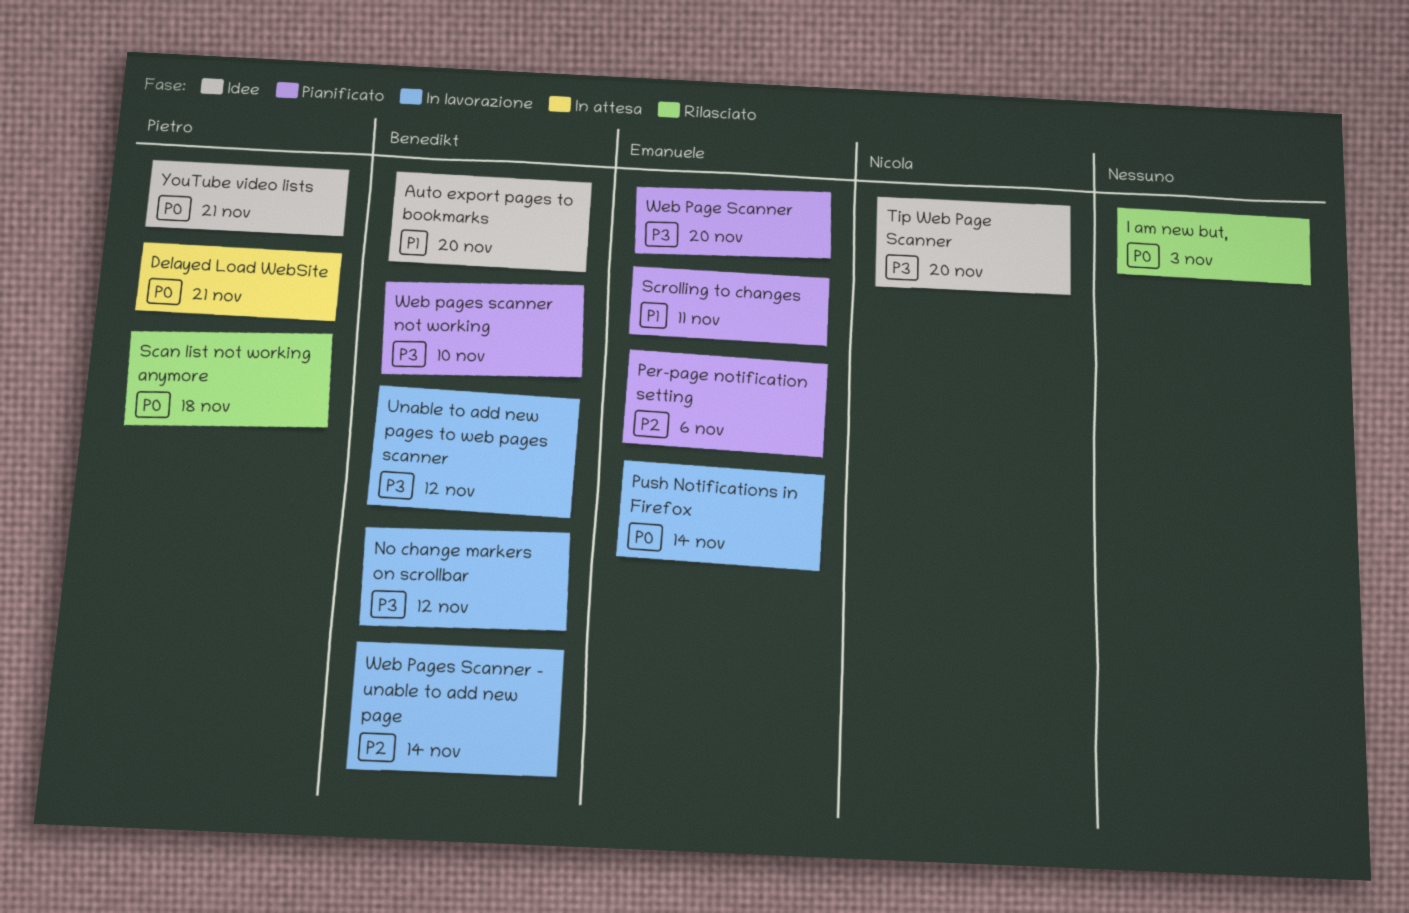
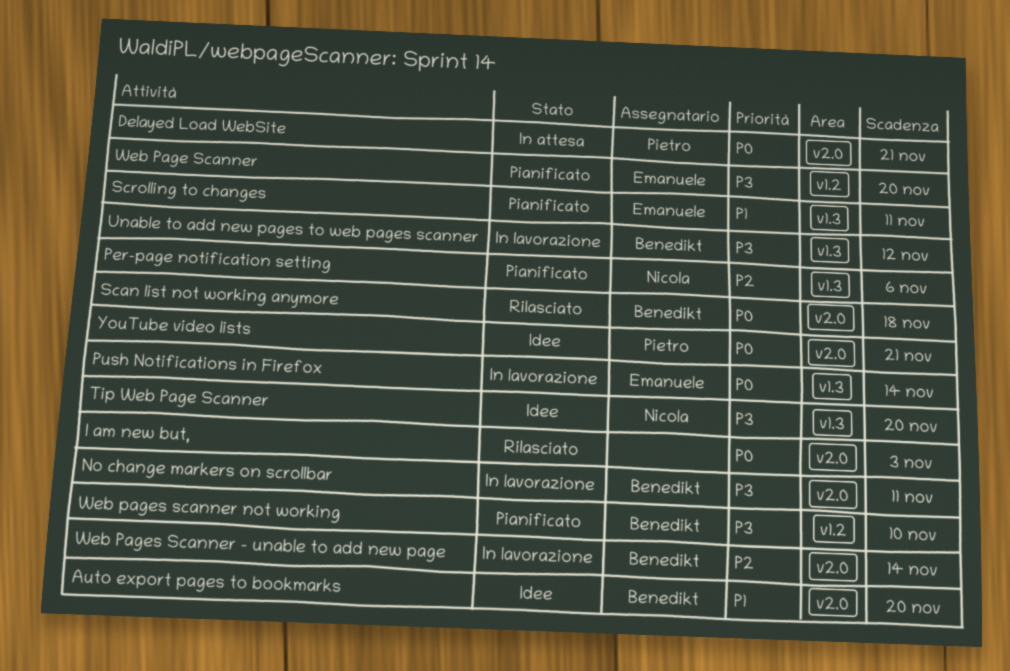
No change markers on scrollbar, due: Nov 12 -> Nov 11
Per-page notification setting, owner: Emanuele -> Nicola
Scan list not working anymore, owner: Pietro -> Benedikt

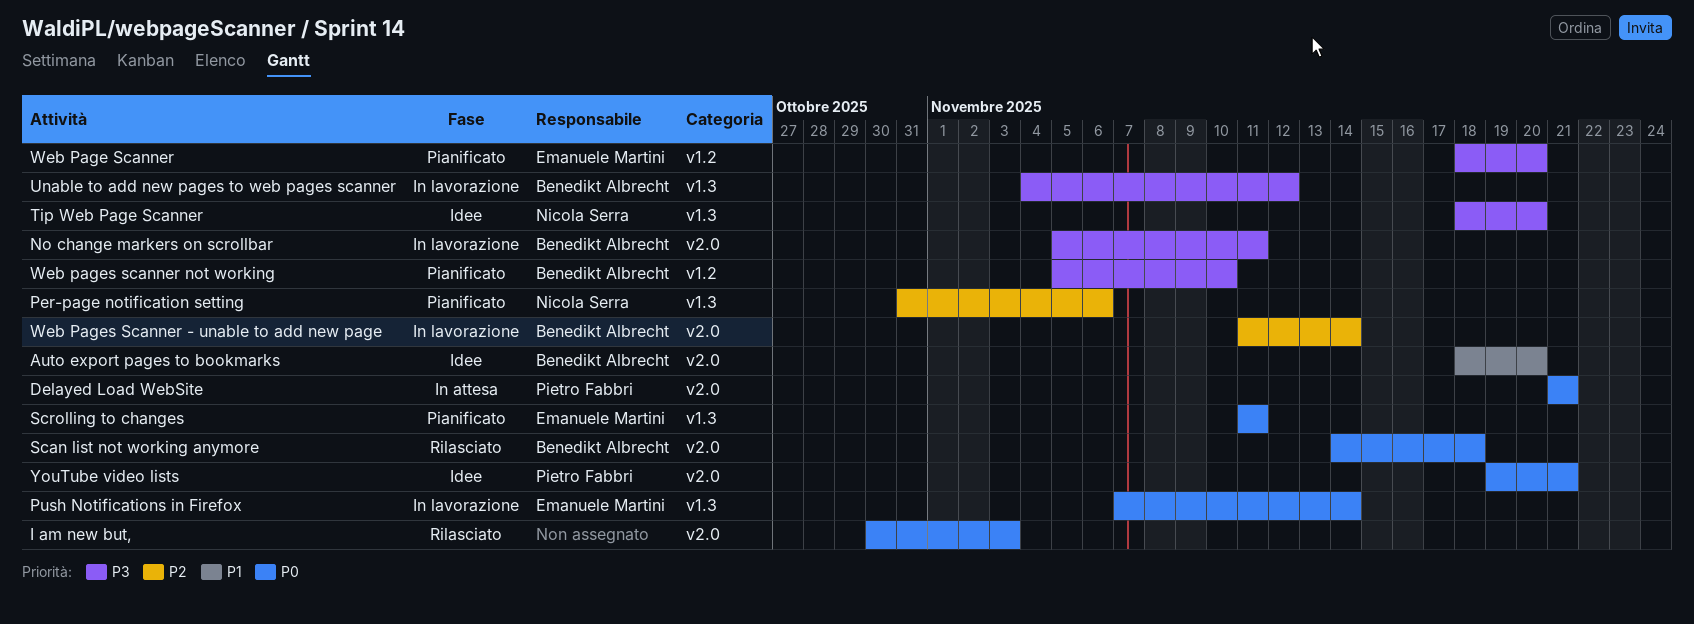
Scrolling to changes, priority: P1 -> P0

